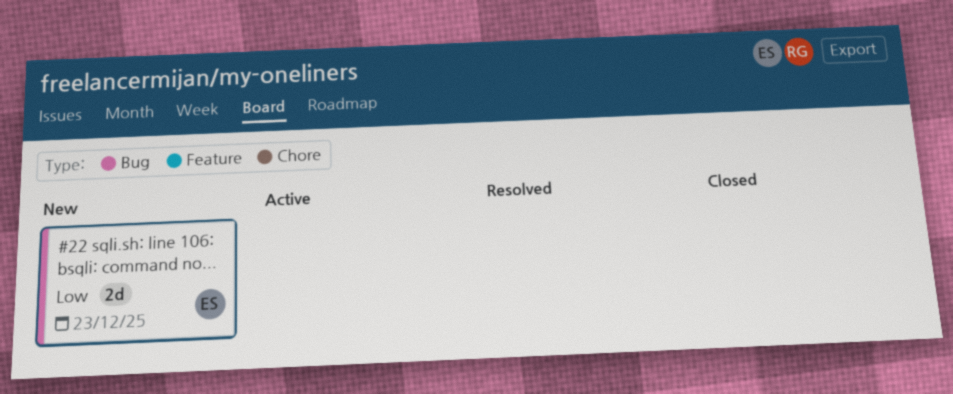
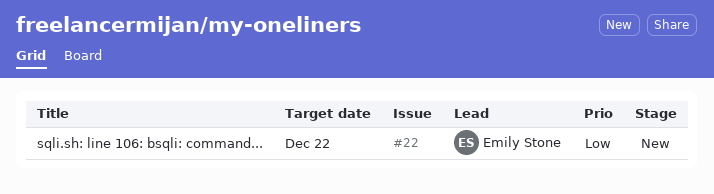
#22, due: Dec 23 -> Dec 22

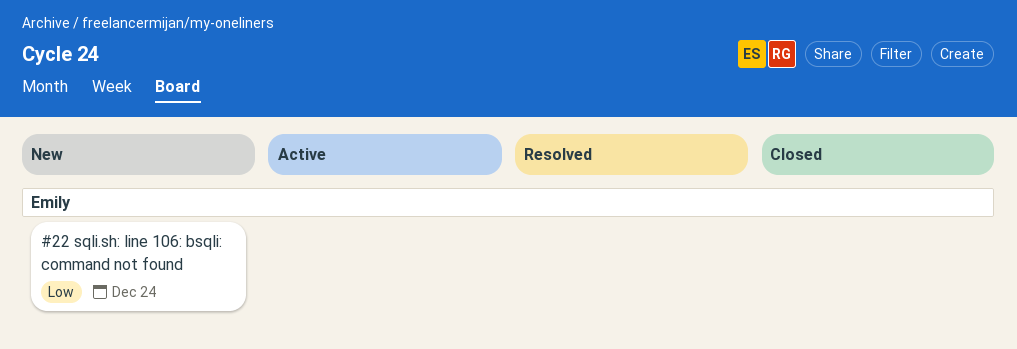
#22, due: Dec 22 -> Dec 24

